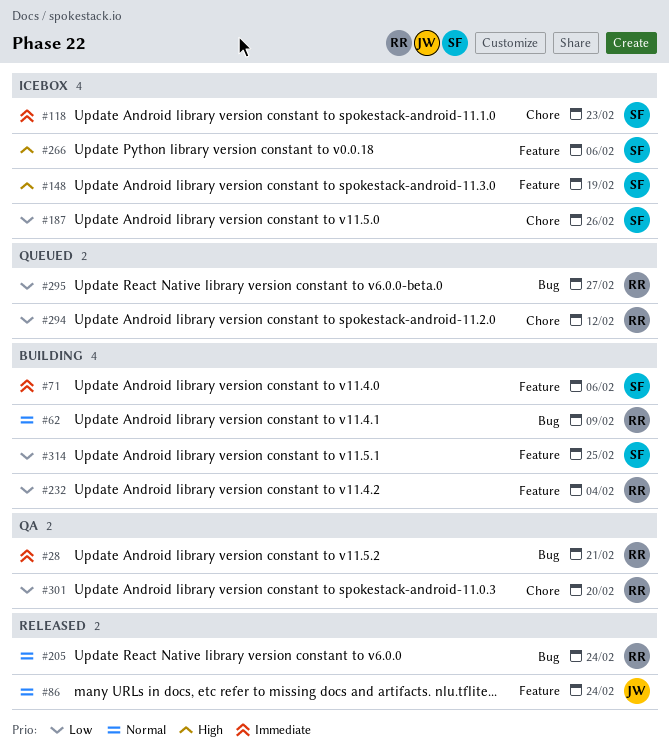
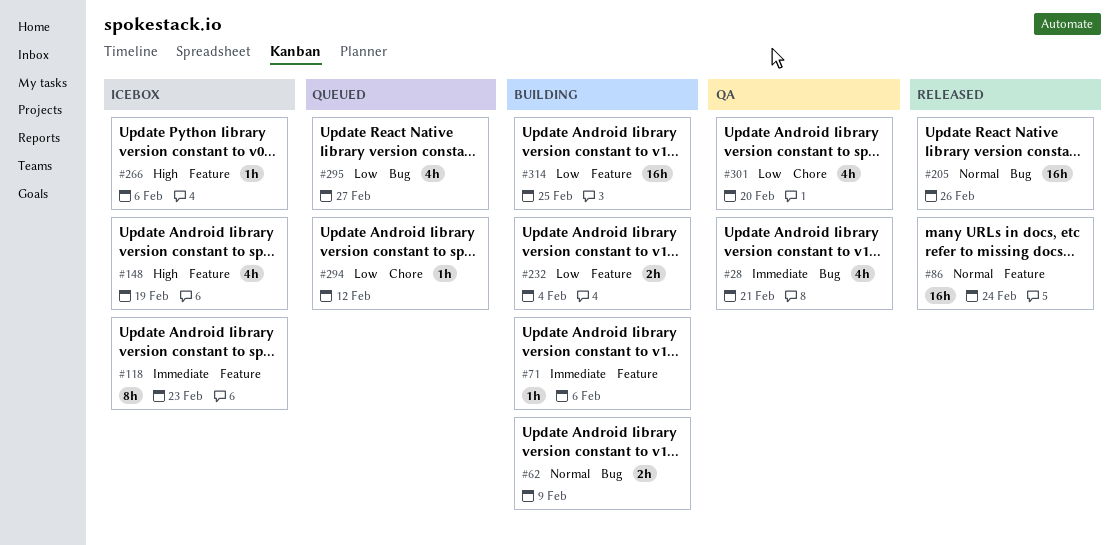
#118, label: Chore -> Feature
#187: present -> none
#205, due: Feb 24 -> Feb 26

